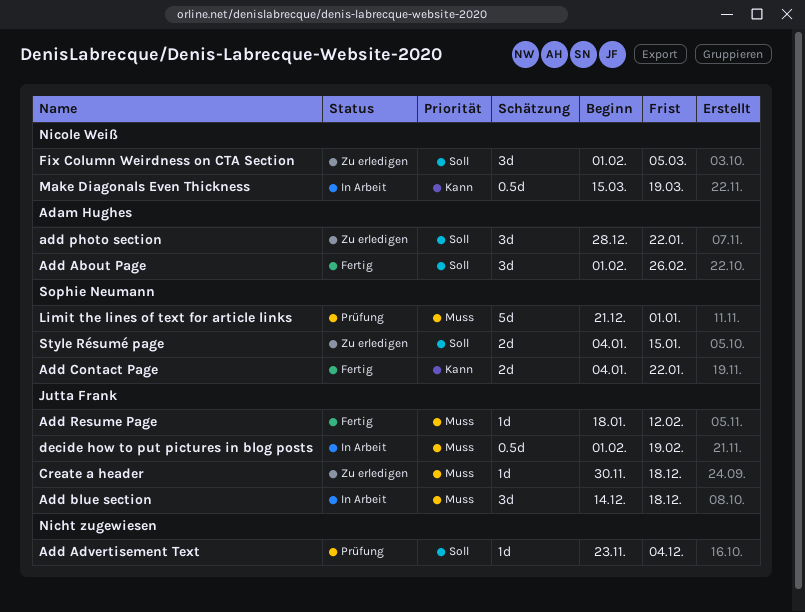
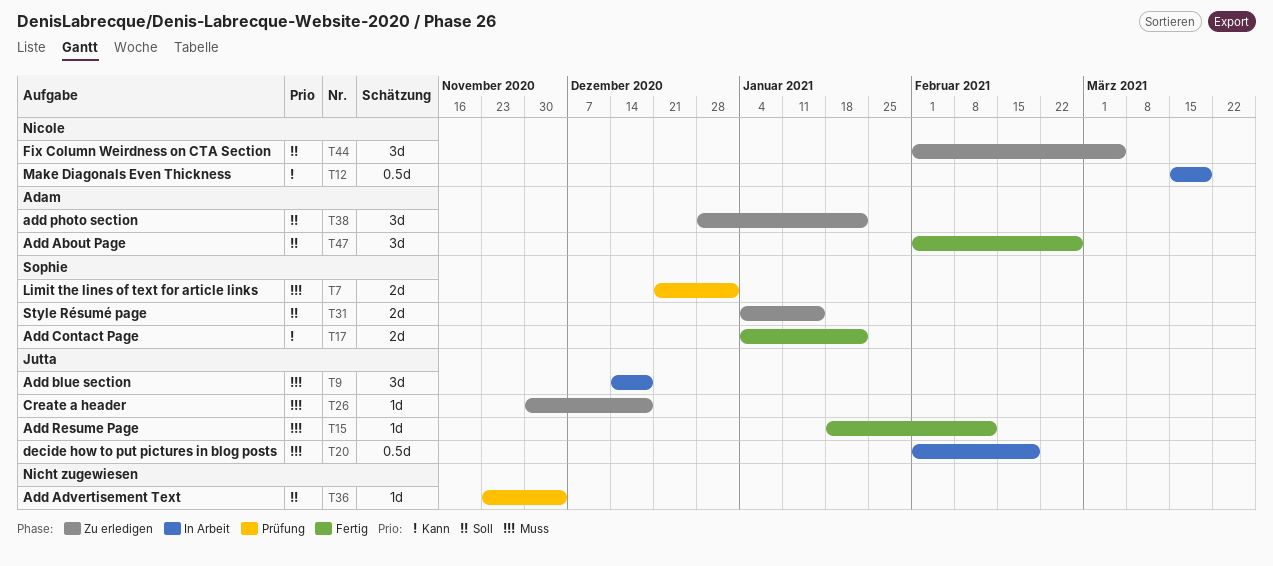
Limit the lines of text for article links, estimate: 5d -> 2d

